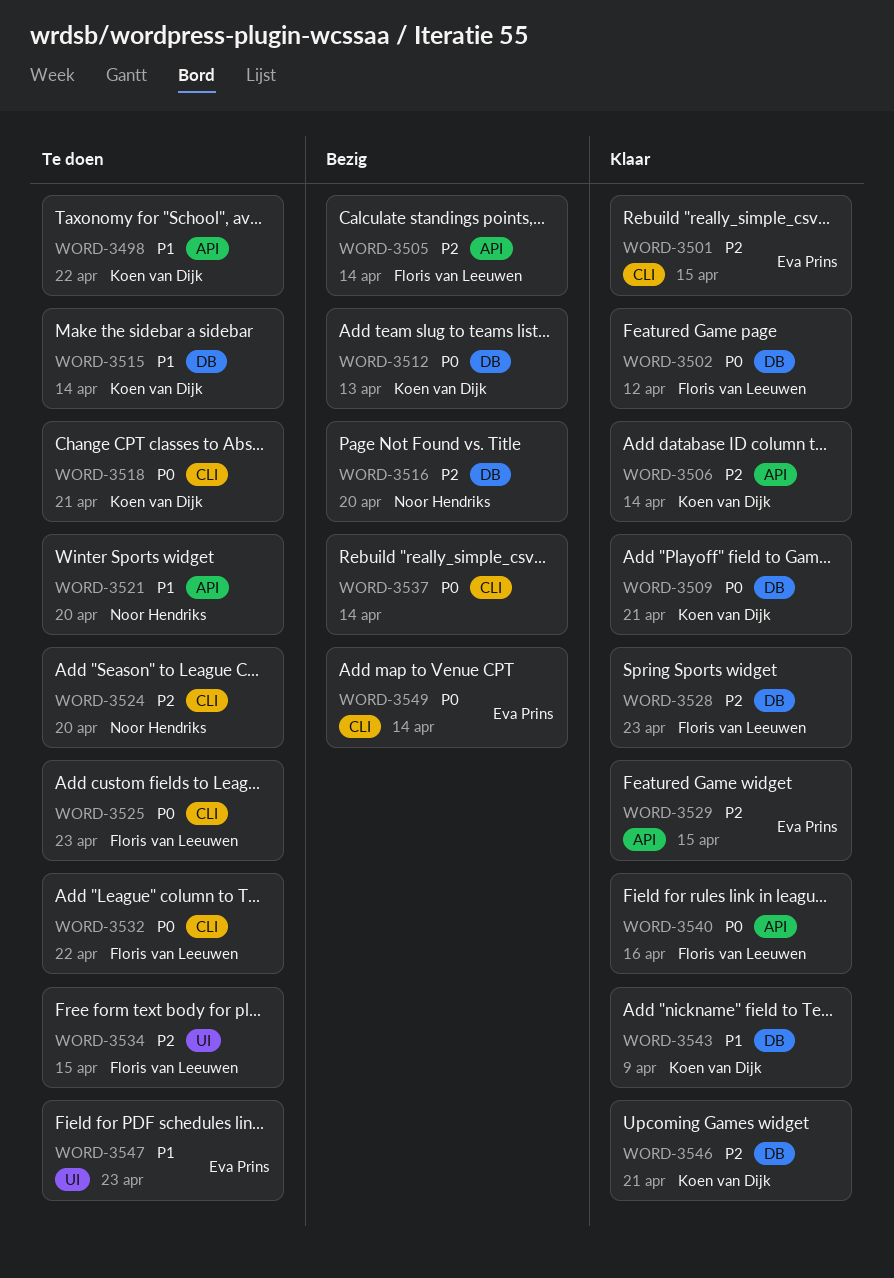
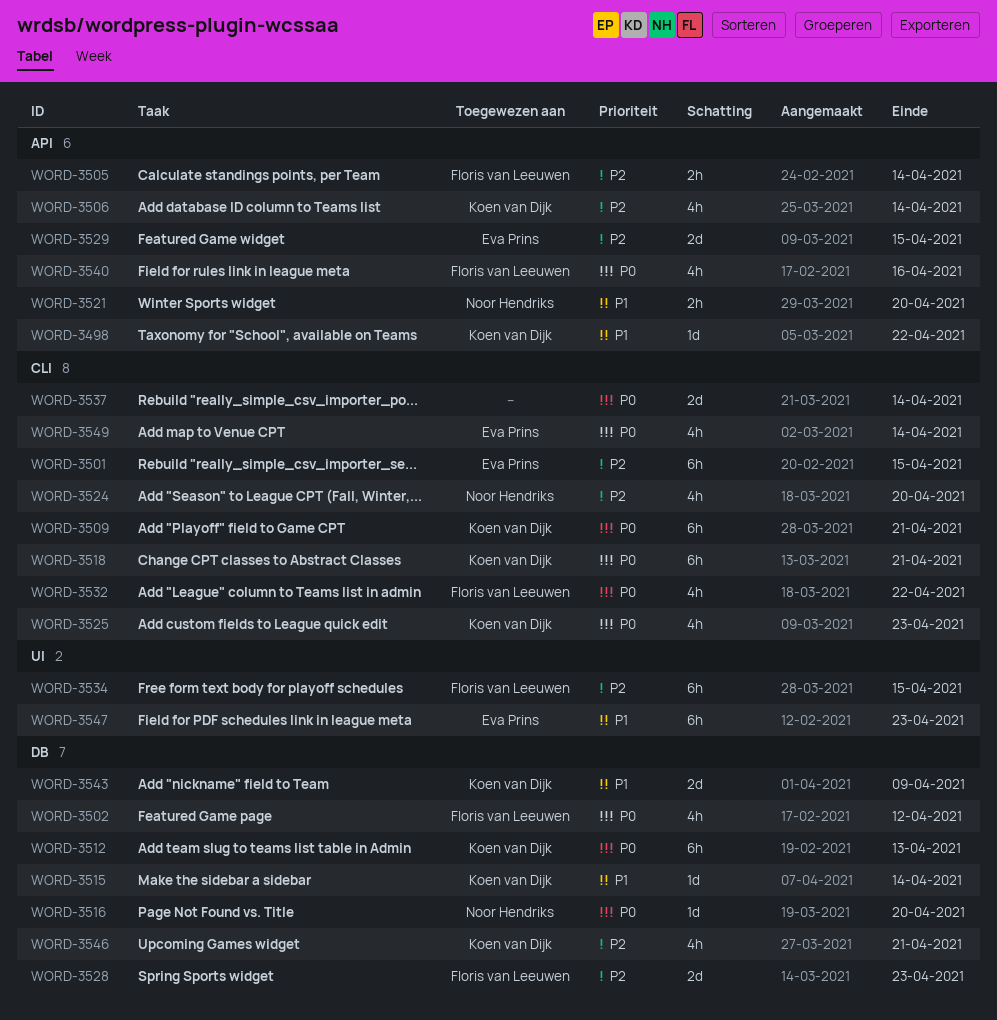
WORD-3509, label: DB -> CLI
WORD-3516, priority: P2 -> P0
WORD-3525, owner: Floris van Leeuwen -> Koen van Dijk

